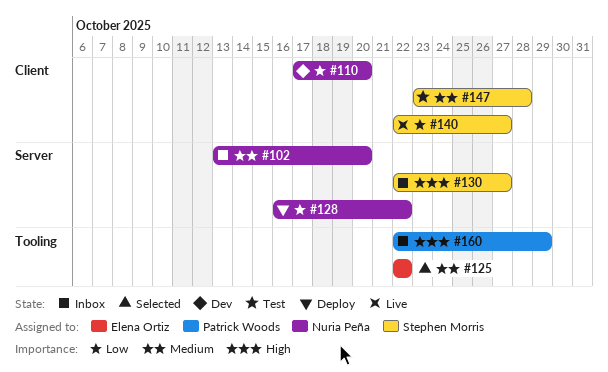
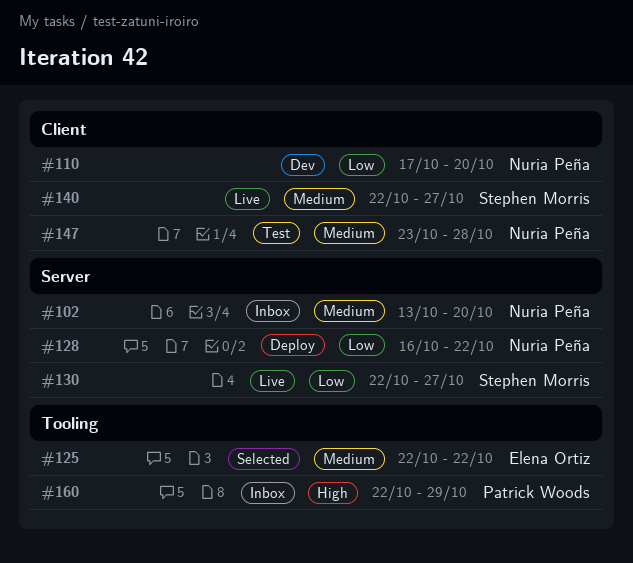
#130, status: Inbox -> Live
#130, priority: High -> Low
#140, priority: Low -> Medium
#147, owner: Stephen Morris -> Nuria Peña

